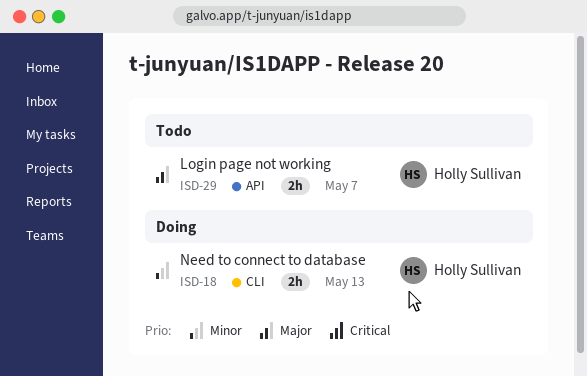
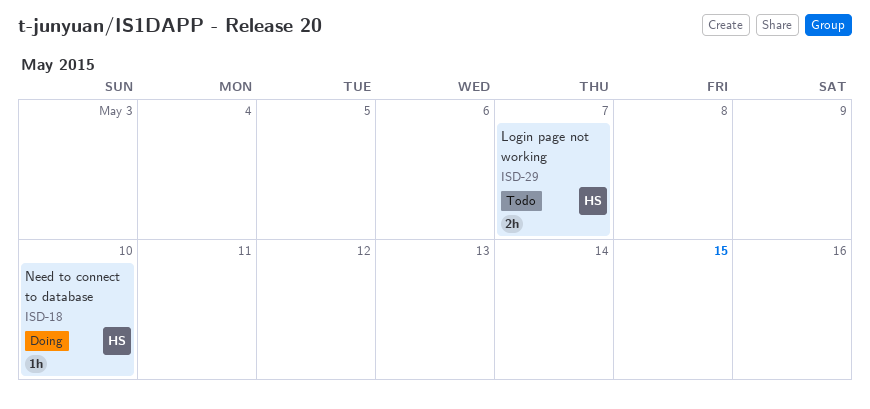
ISD-18, estimate: 2h -> 1h
ISD-18, due: May 13 -> May 10

